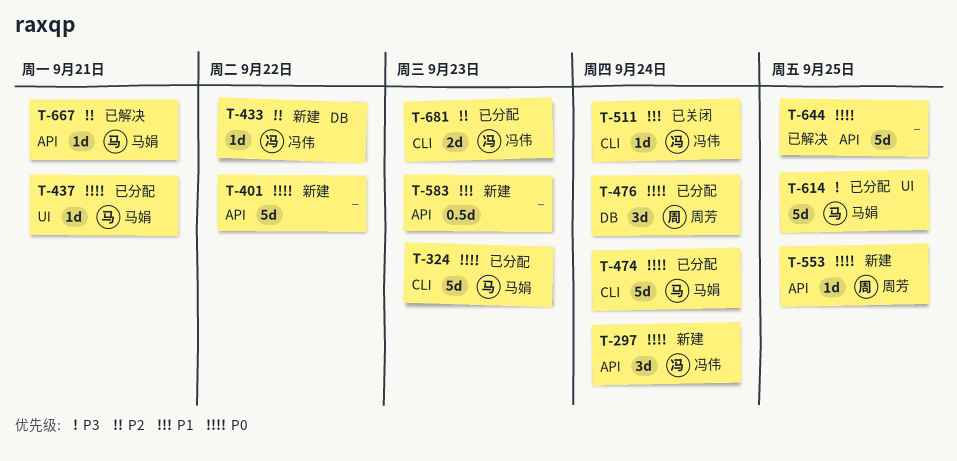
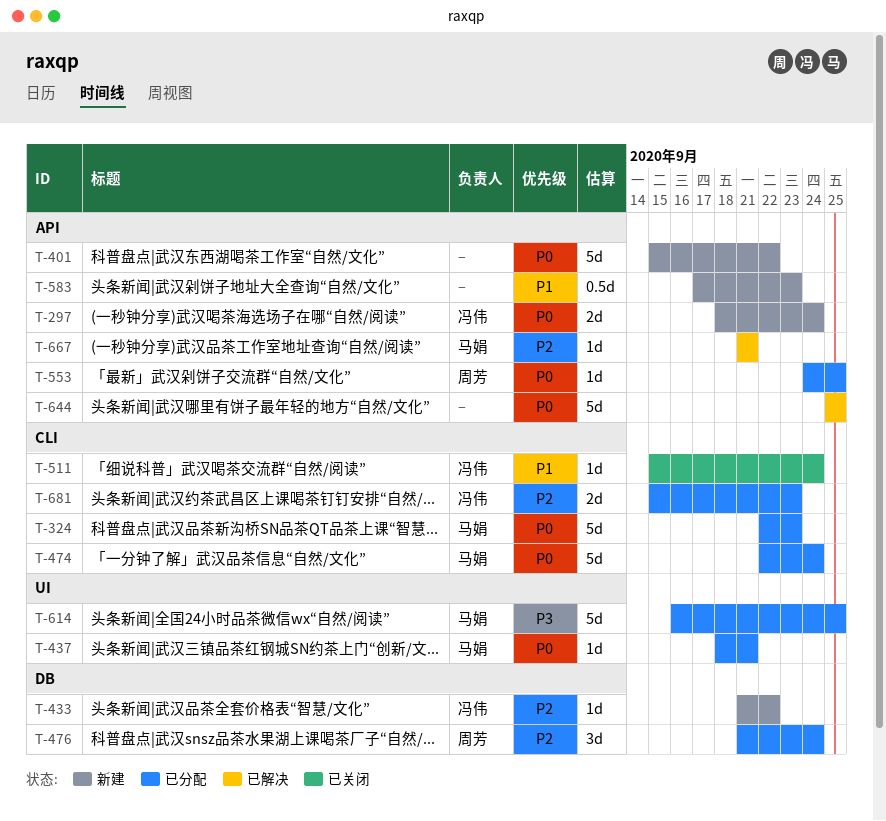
T-297, estimate: 3d -> 2d
T-476, priority: P0 -> P2
T-553, status: 新建 -> 已分配

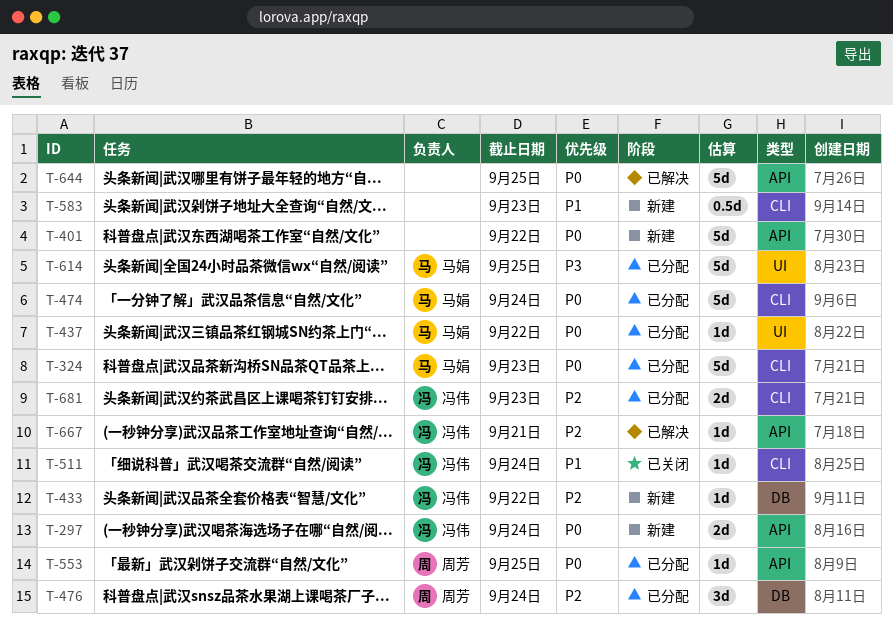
T-437, due: Sep 21 -> Sep 22
T-583, label: API -> CLI
T-667, owner: 马娟 -> 冯伟

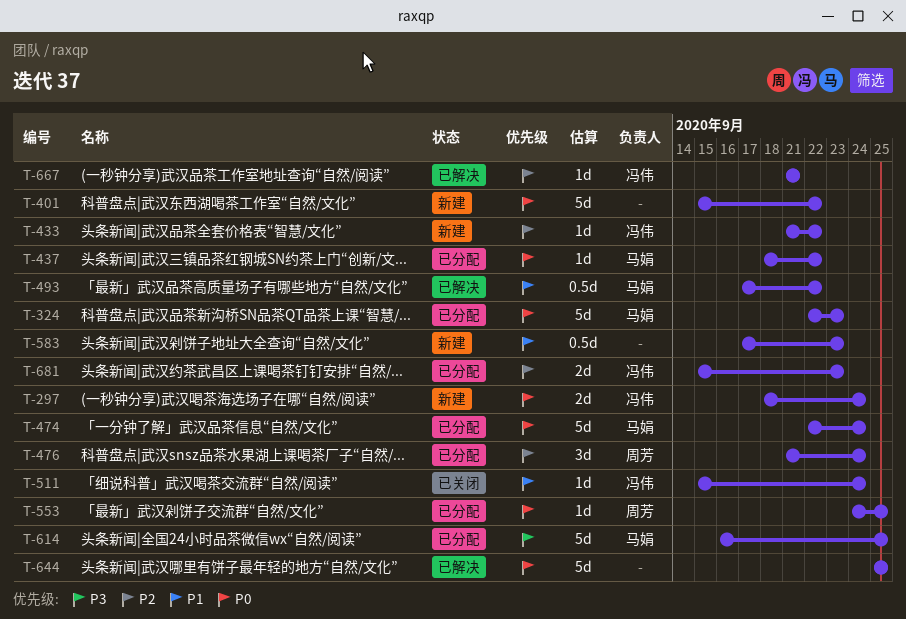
T-493: none -> present

